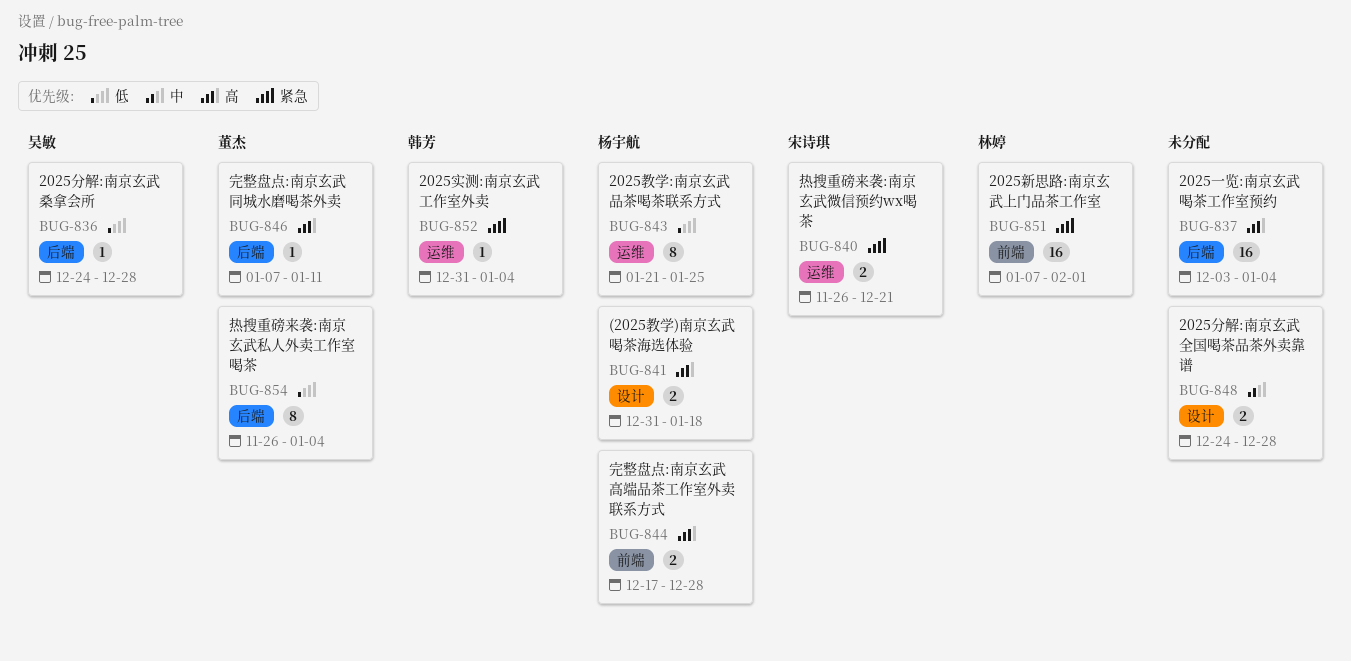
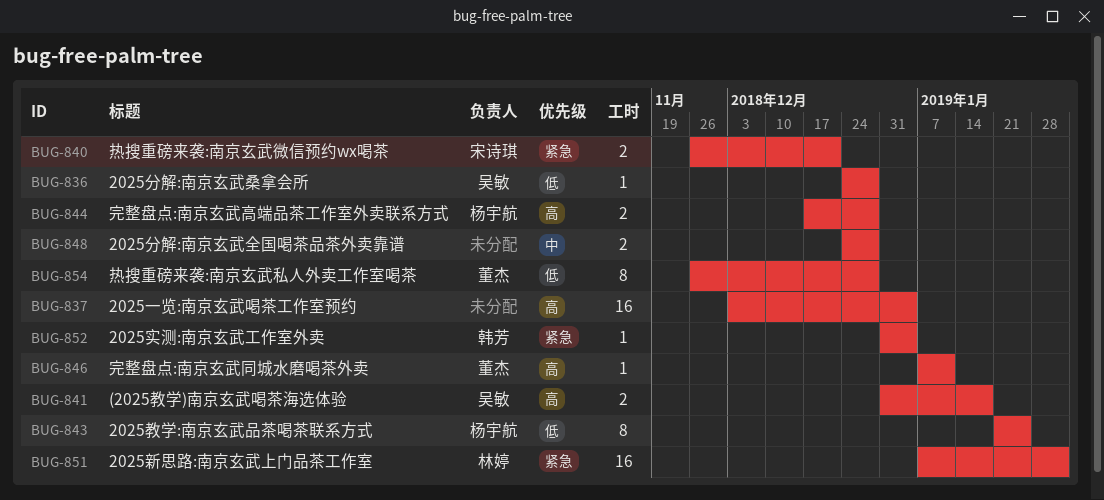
BUG-841, owner: 杨宇航 -> 吴敏
BUG-854, due: Jan 4 -> Dec 28

